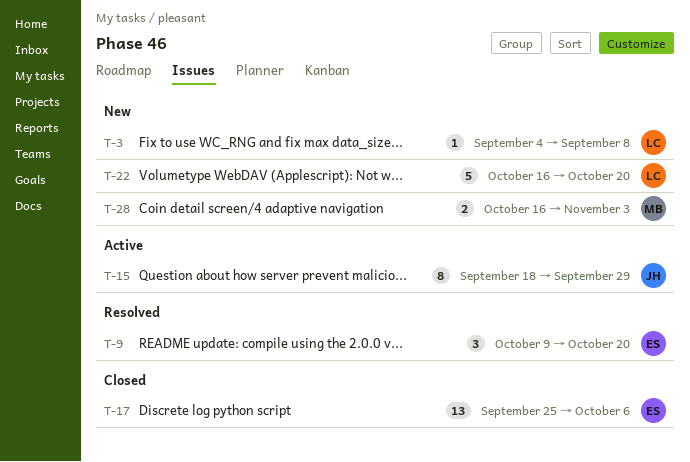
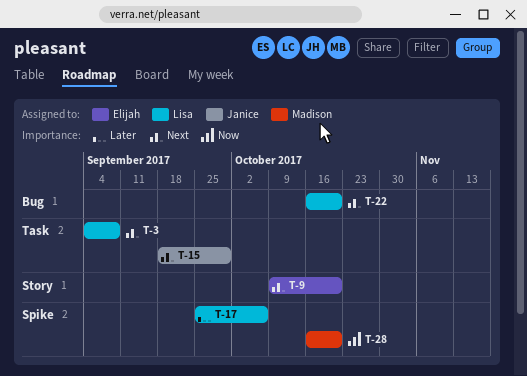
T-17, owner: Elijah -> Lisa
T-28, due: Nov 3 -> Oct 20

